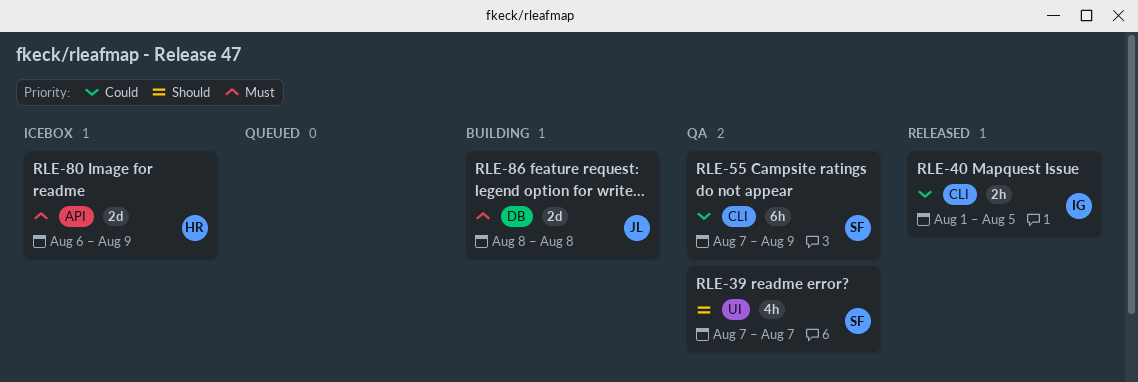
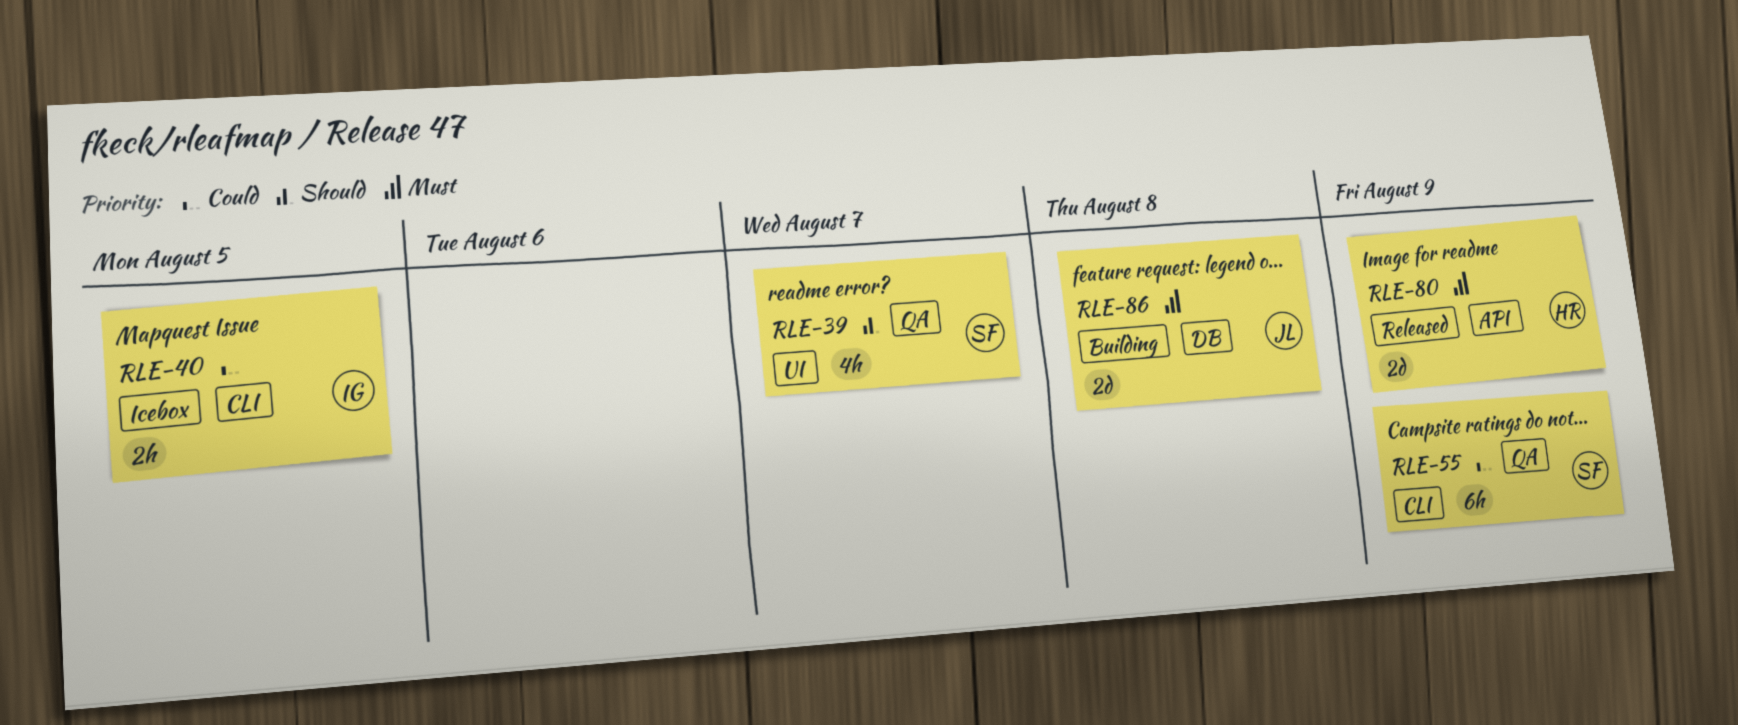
RLE-40, status: Released -> Icebox
RLE-80, status: Icebox -> Released

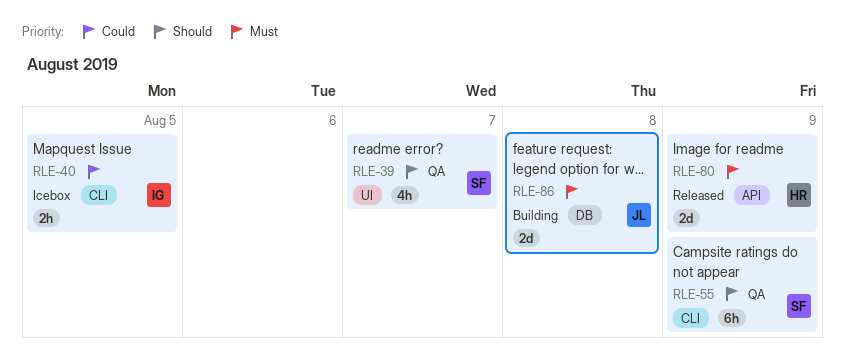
RLE-55, priority: Could -> Should

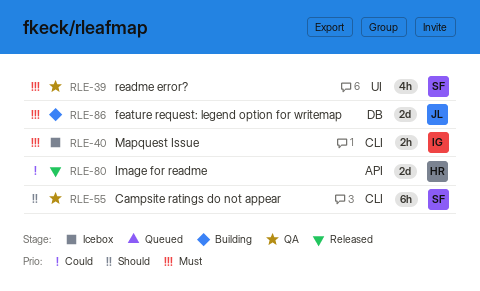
RLE-39, priority: Should -> Must
RLE-40, priority: Could -> Must
RLE-80, priority: Must -> Could

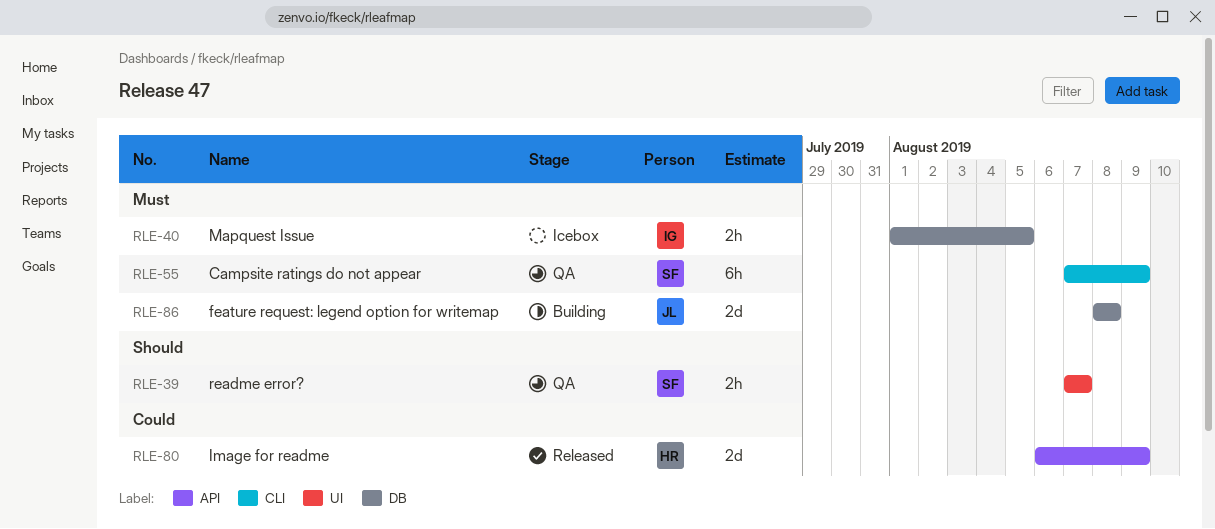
RLE-39, priority: Must -> Should
RLE-39, estimate: 4h -> 2h
RLE-40, label: CLI -> DB
RLE-55, priority: Should -> Must

